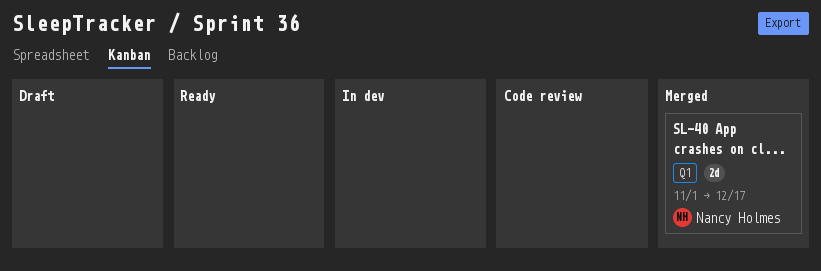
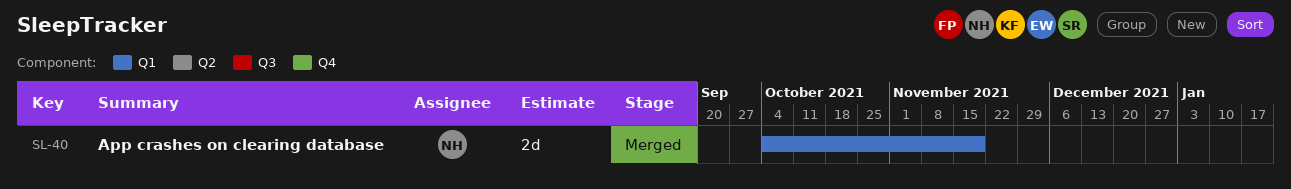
SL-40, start: Nov 1 -> Oct 4
SL-40, due: Dec 17 -> Nov 19

